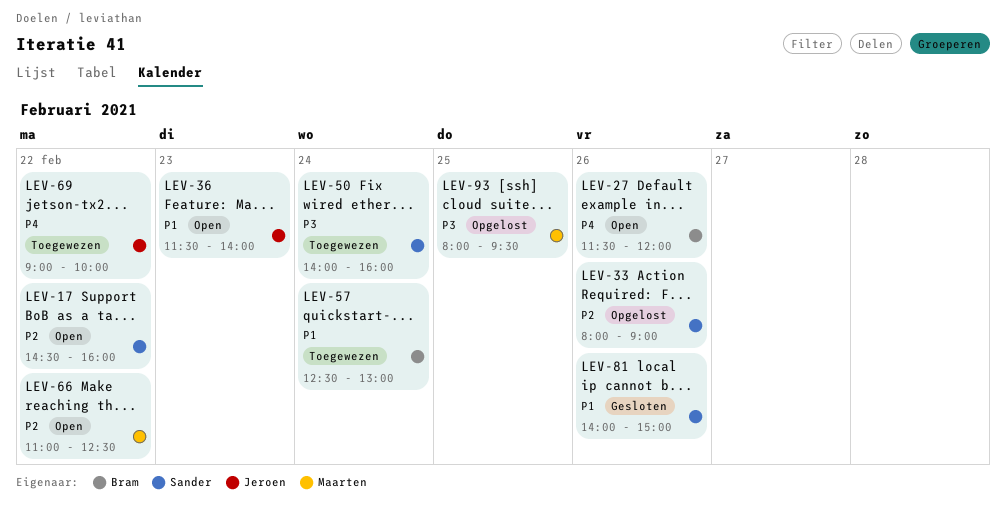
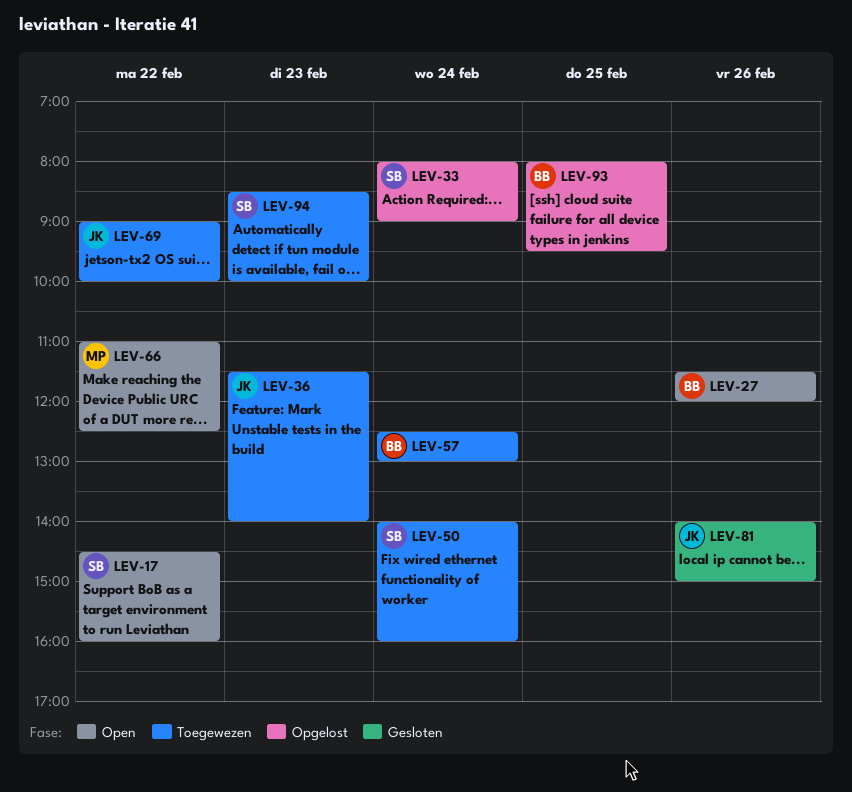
LEV-33, day: Feb 26 -> Feb 24
LEV-36, status: Open -> Toegewezen
LEV-81, owner: Sander -> Jeroen
LEV-93, owner: Maarten -> Bram
LEV-94: none -> present

